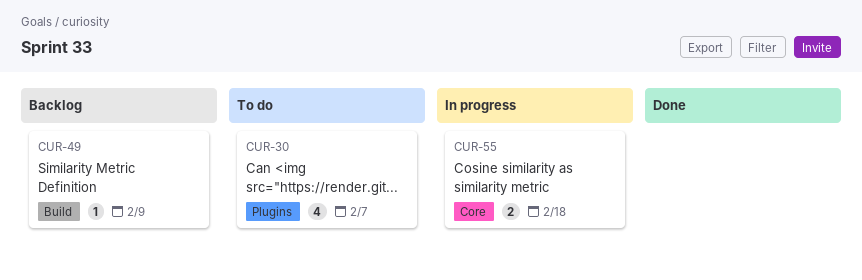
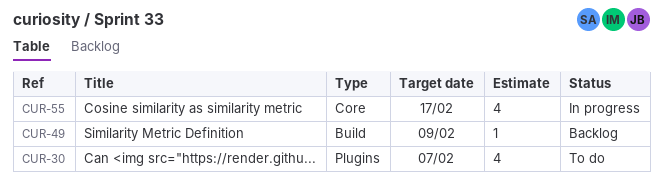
CUR-55, estimate: 2 -> 4
CUR-55, due: Feb 18 -> Feb 17

